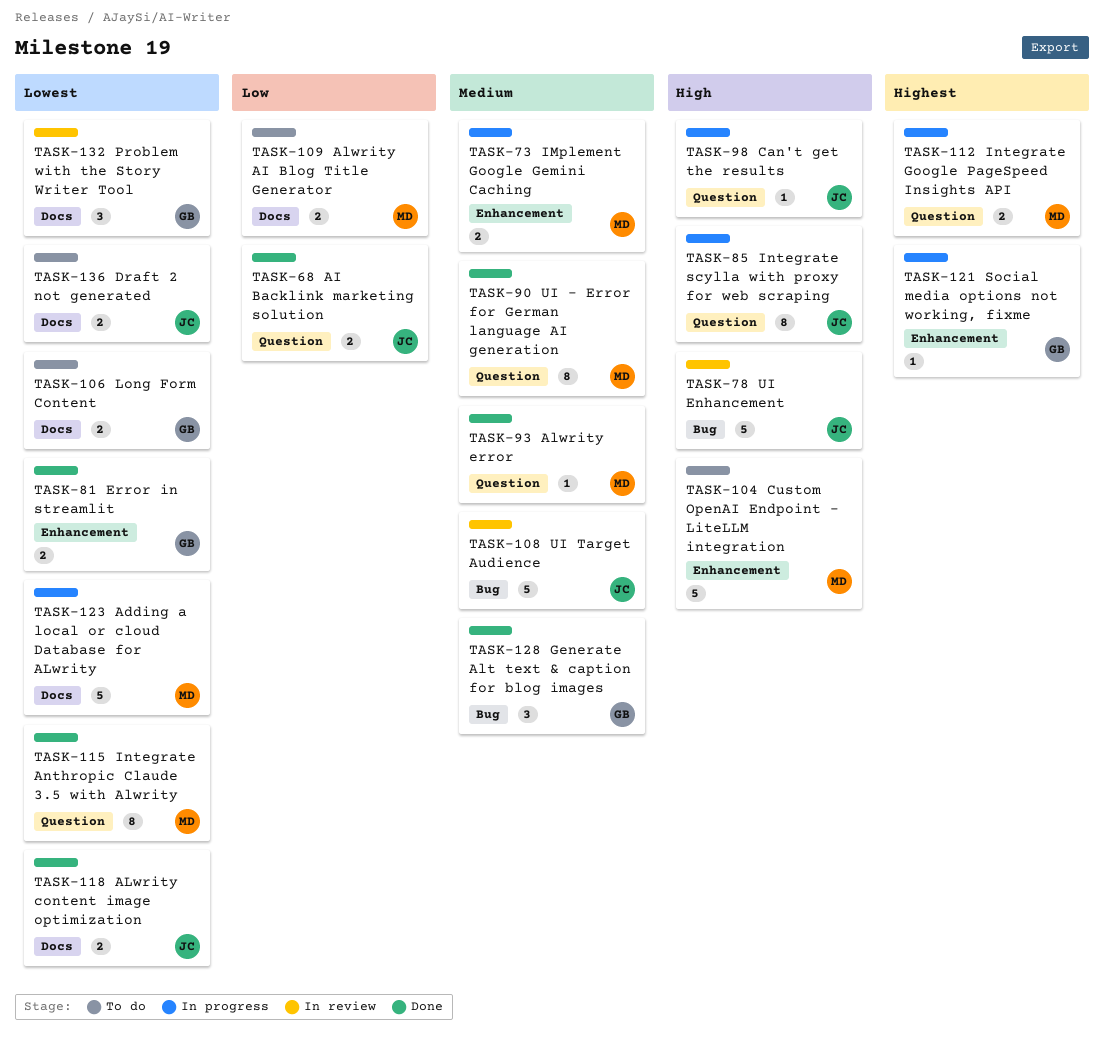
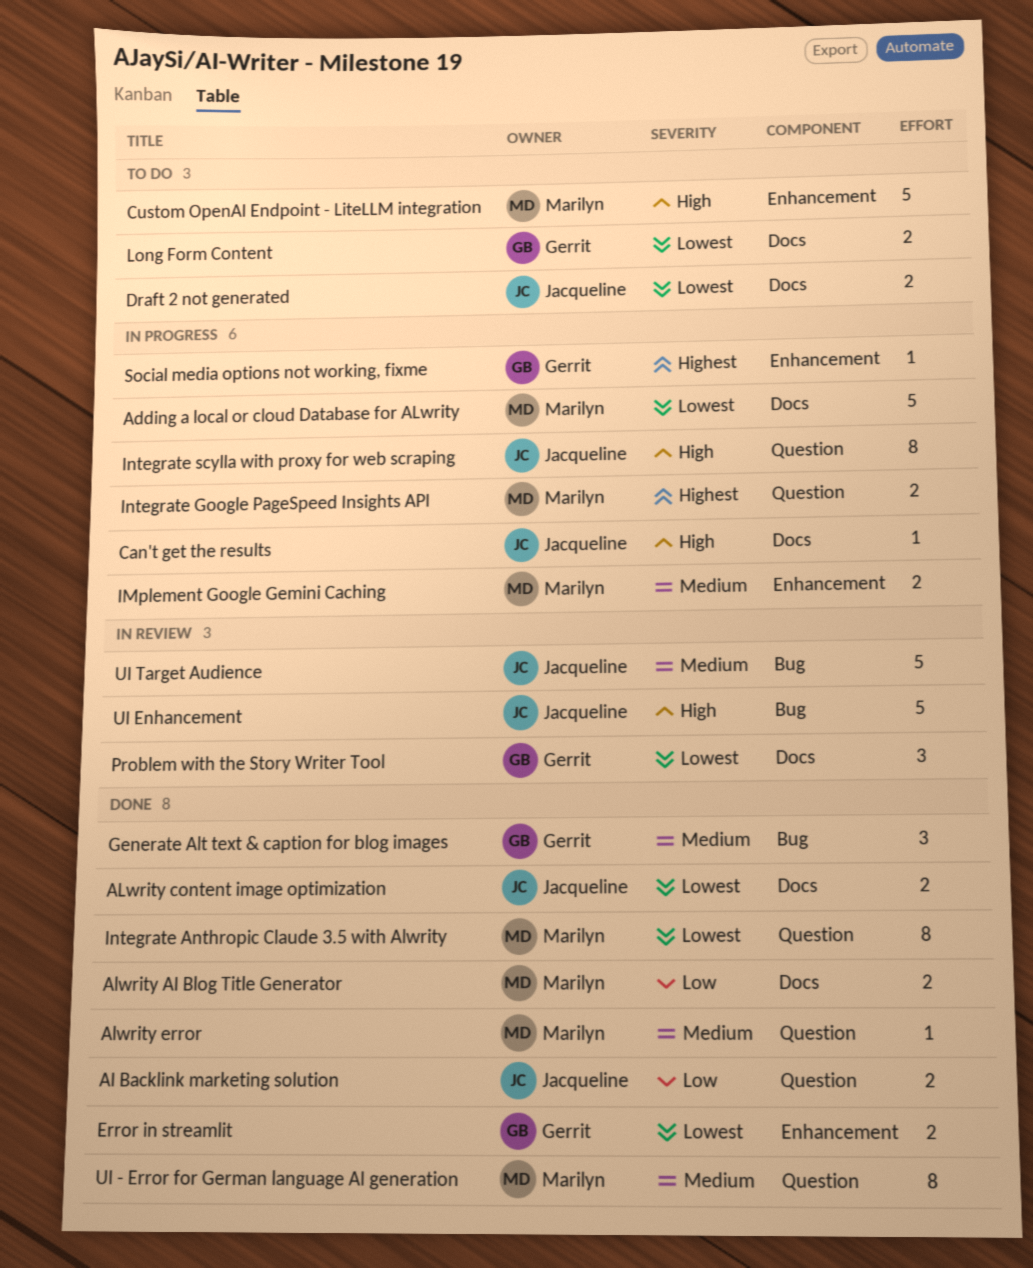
Alwrity AI Blog Title Generator, status: To do -> Done
Can't get the results, label: Question -> Docs

